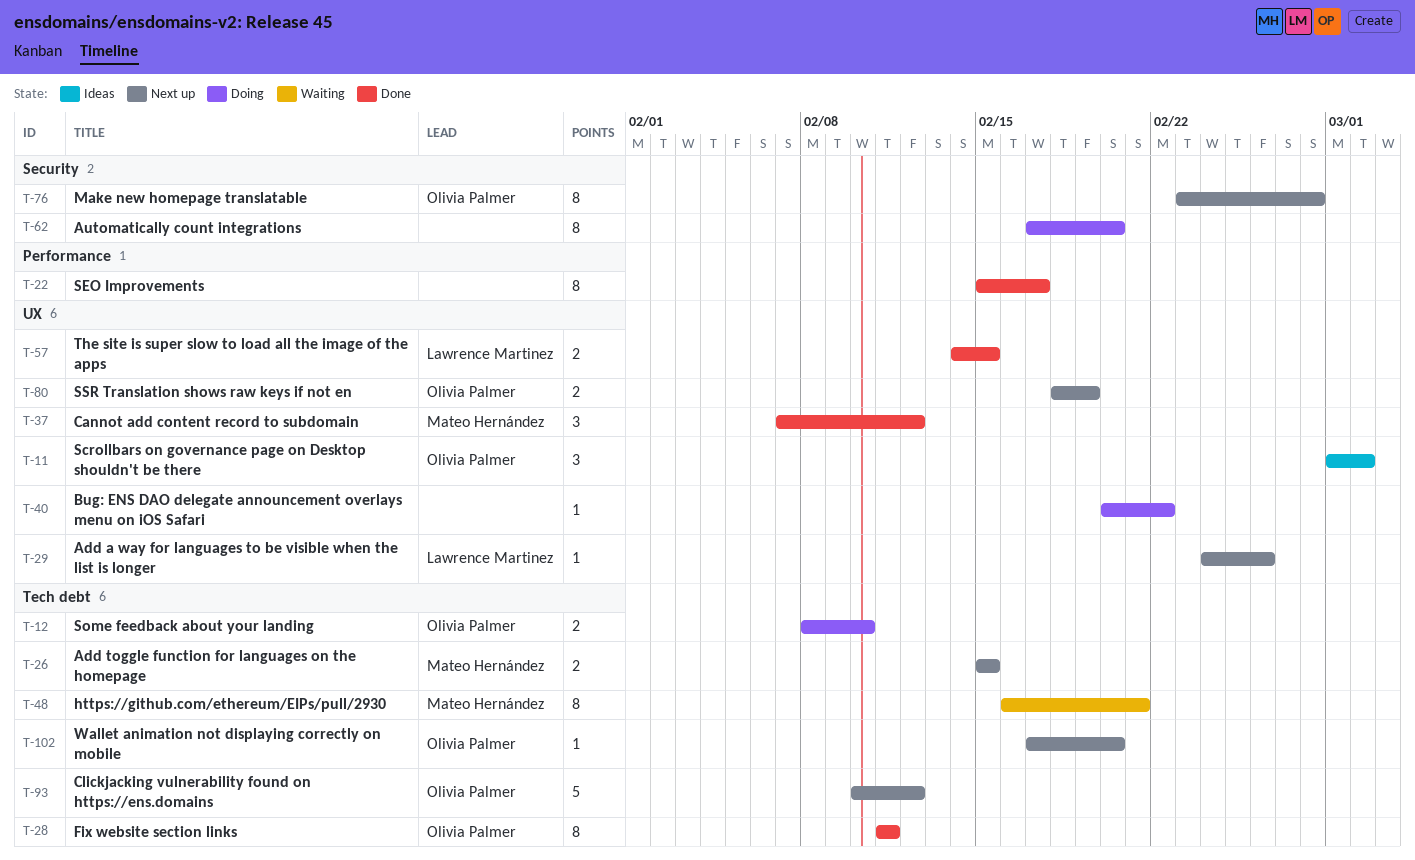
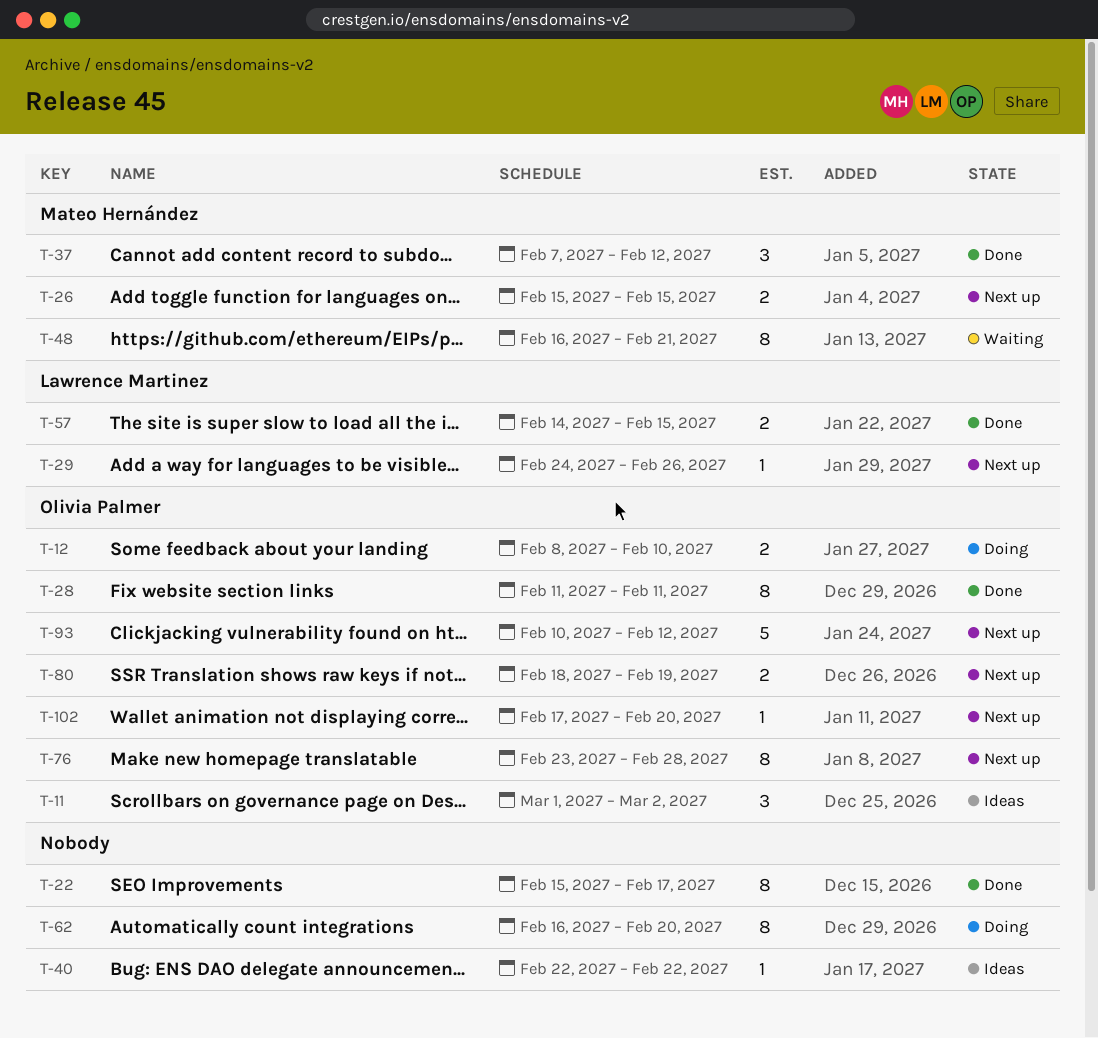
T-40, status: Doing -> Ideas
T-40, start: Feb 20 -> Feb 22
T-62, start: Feb 17 -> Feb 16

